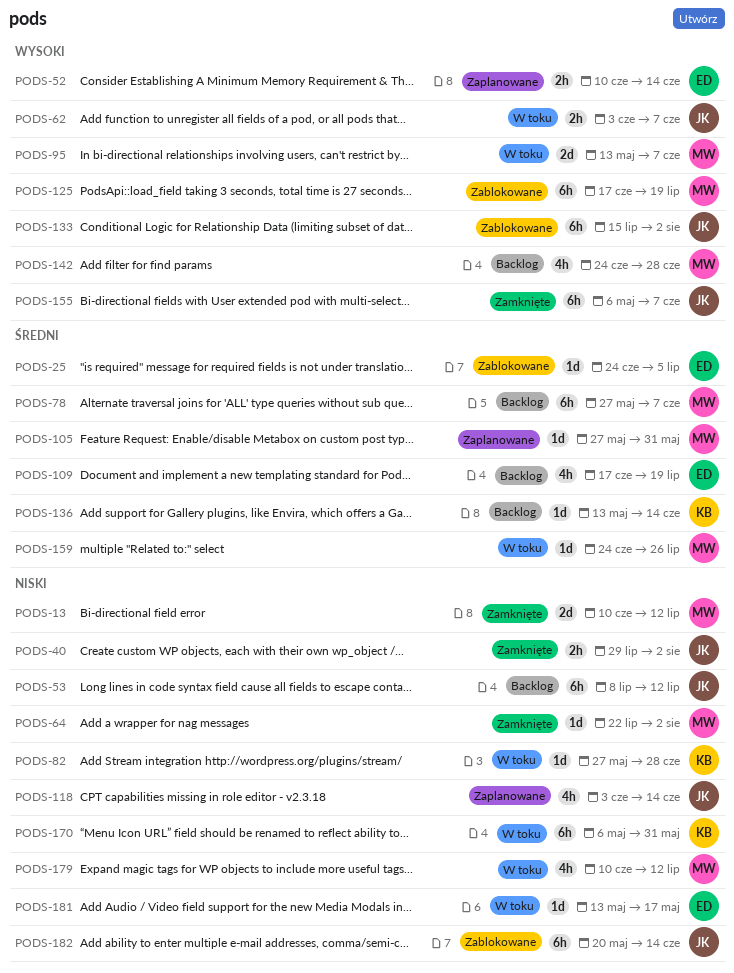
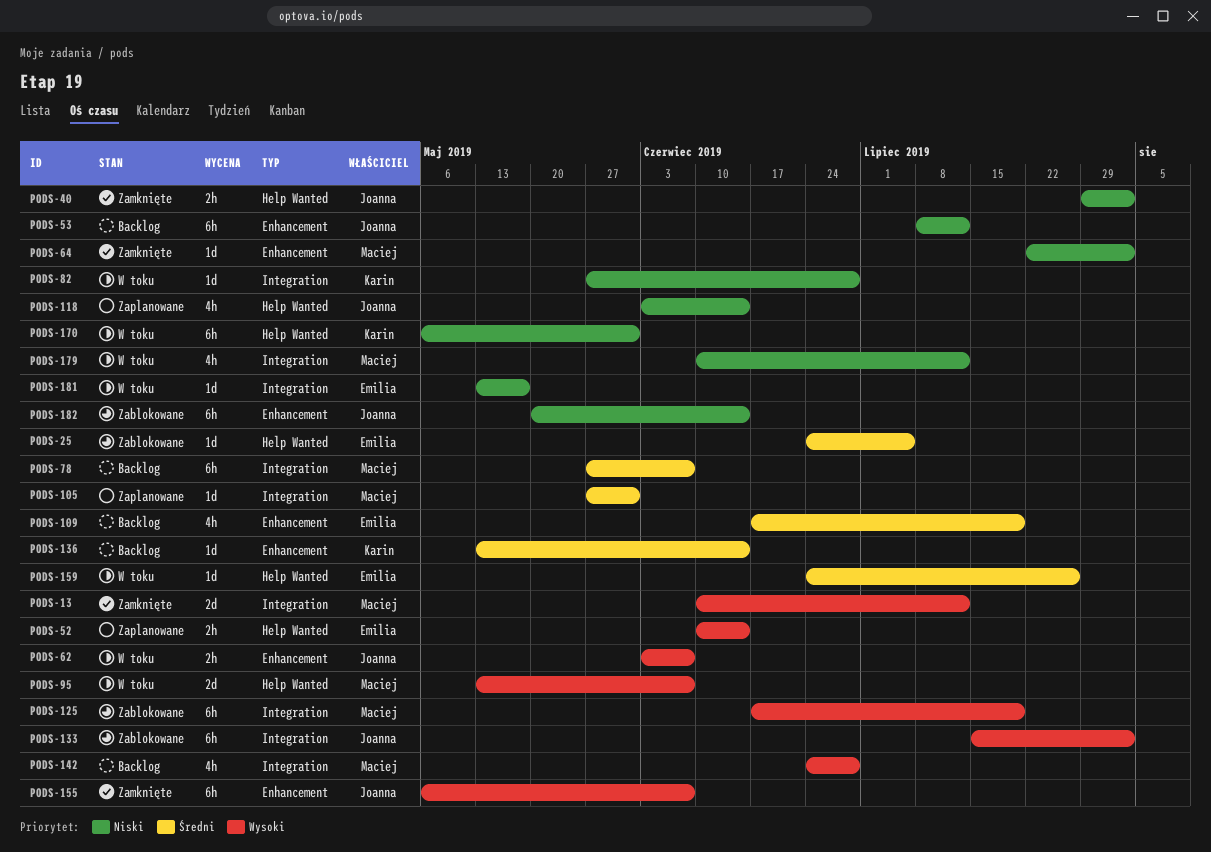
PODS-13, priority: Niski -> Wysoki
PODS-159, owner: Maciej -> Emilia

